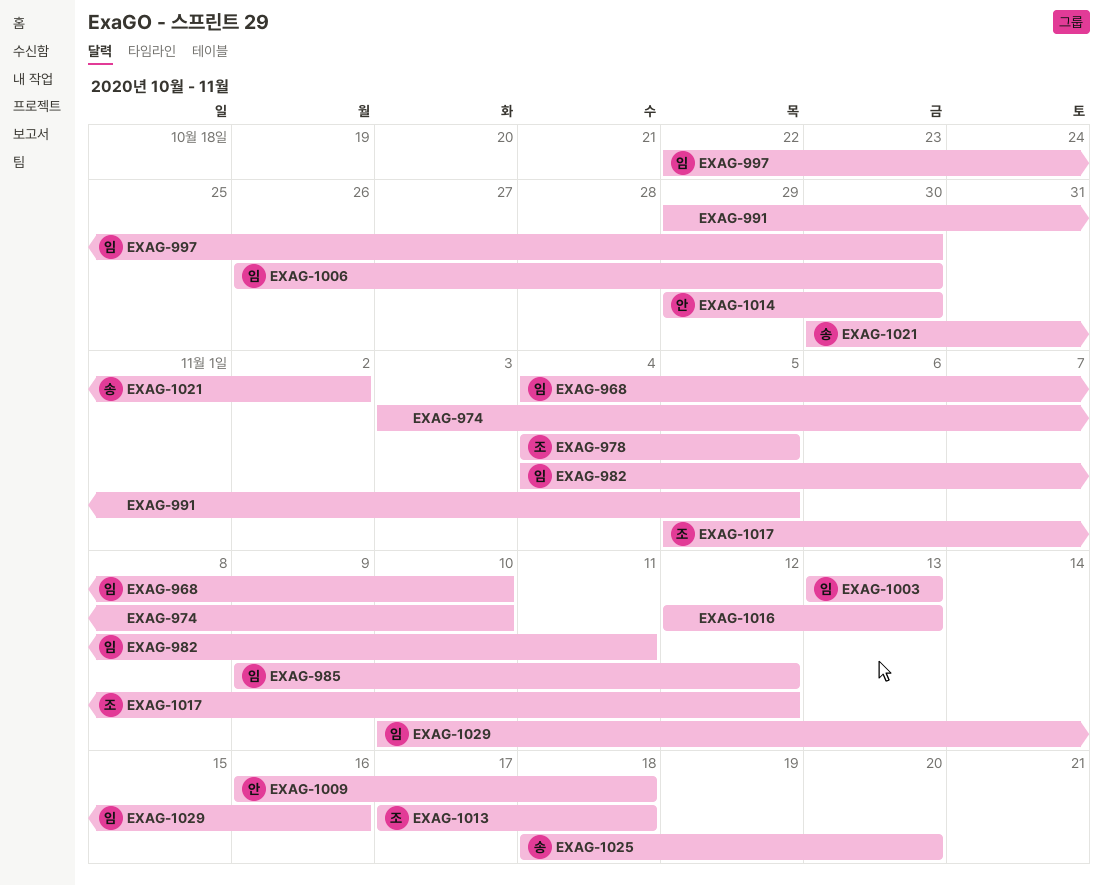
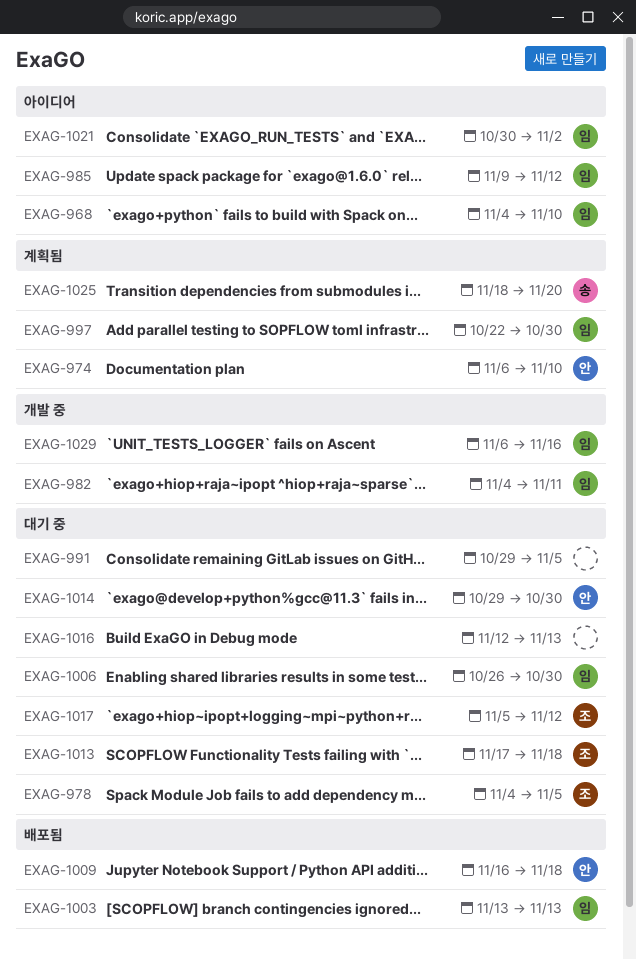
EXAG-974, owner: none -> 안
EXAG-974, start: Nov 3 -> Nov 6
EXAG-1021, owner: 송 -> 임
EXAG-1029, start: Nov 10 -> Nov 6

